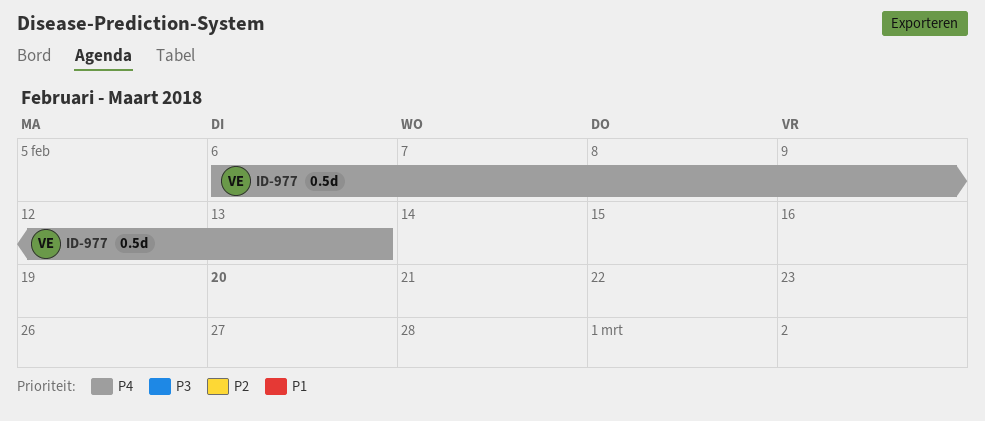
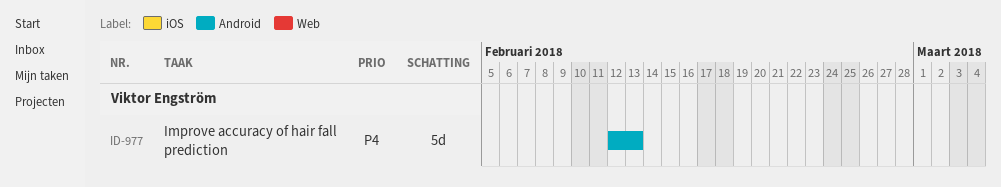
ID-977, estimate: 0.5d -> 5d
ID-977, start: Feb 6 -> Feb 12

